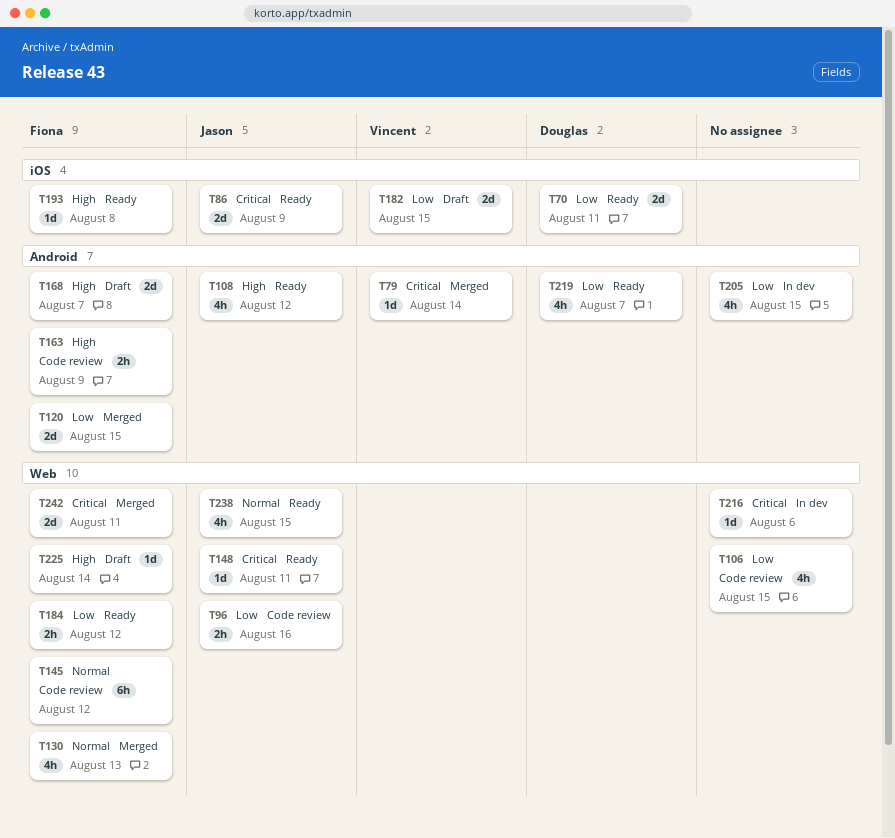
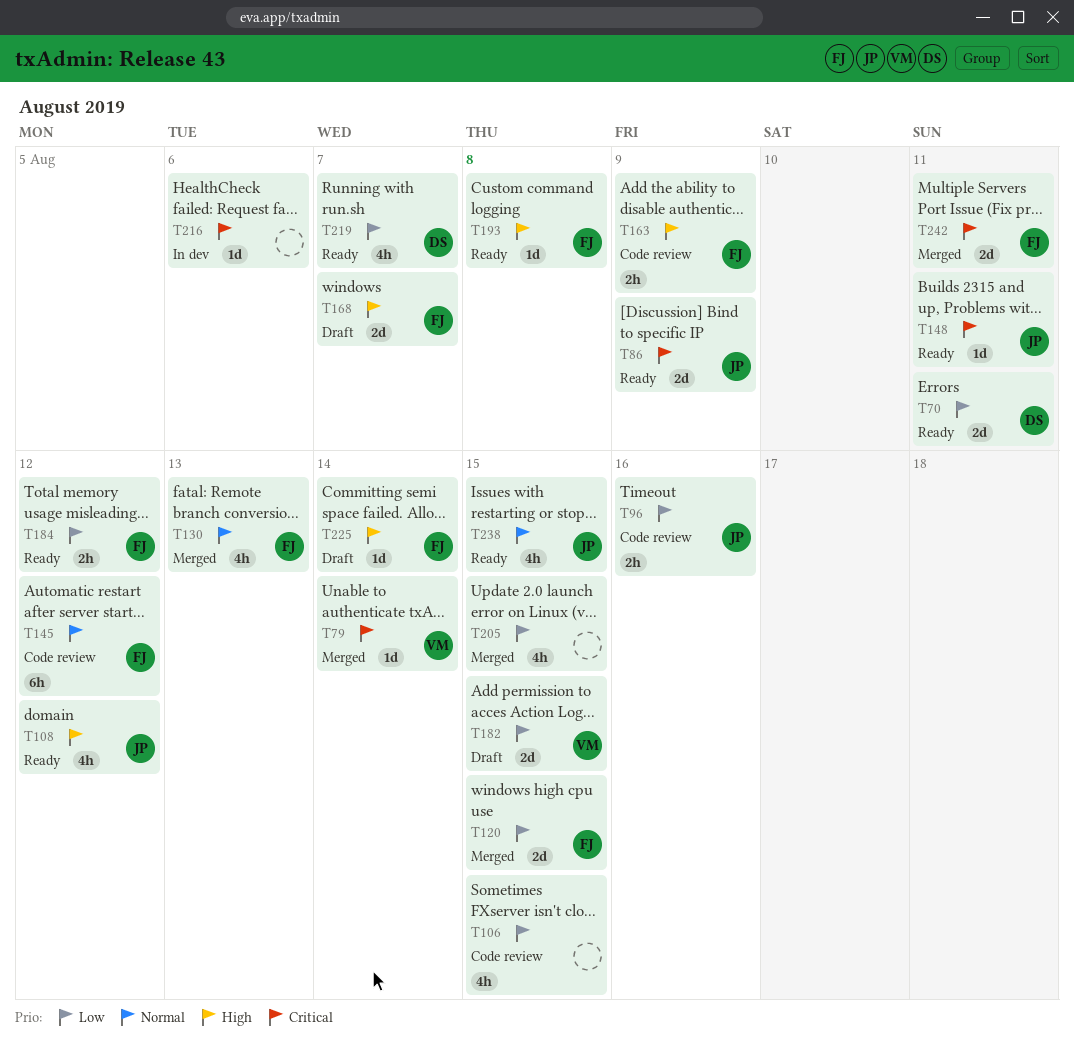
T205, status: In dev -> Merged

